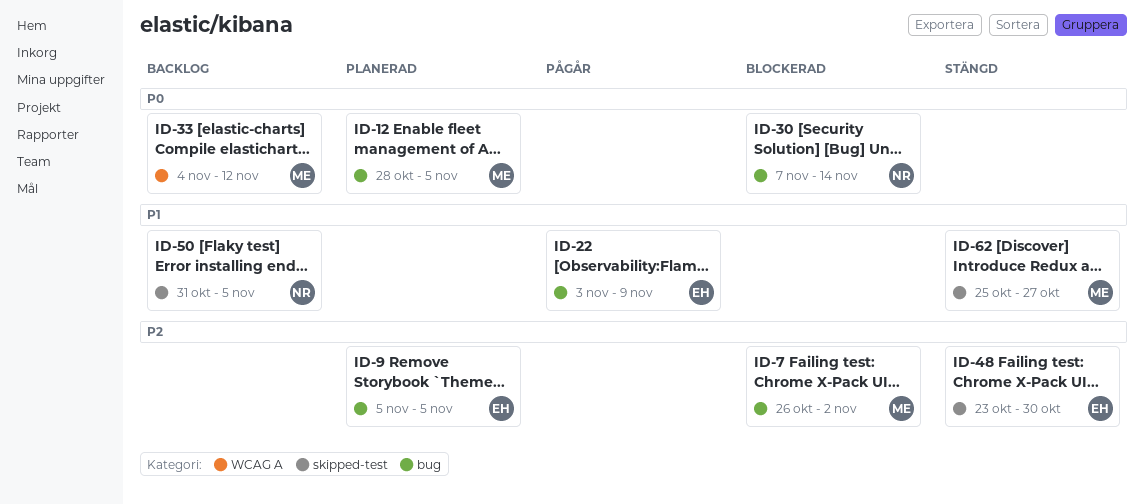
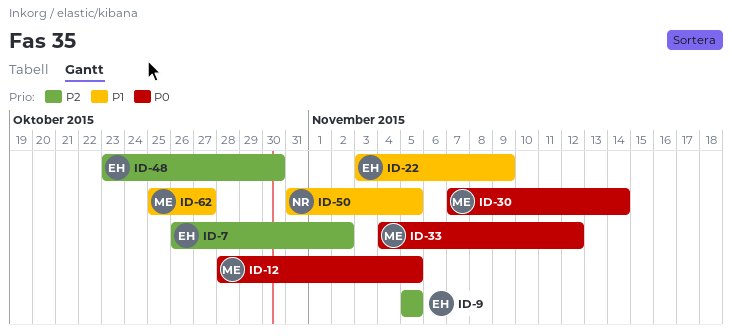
ID-7, owner: ME -> EH
ID-30, owner: NR -> ME

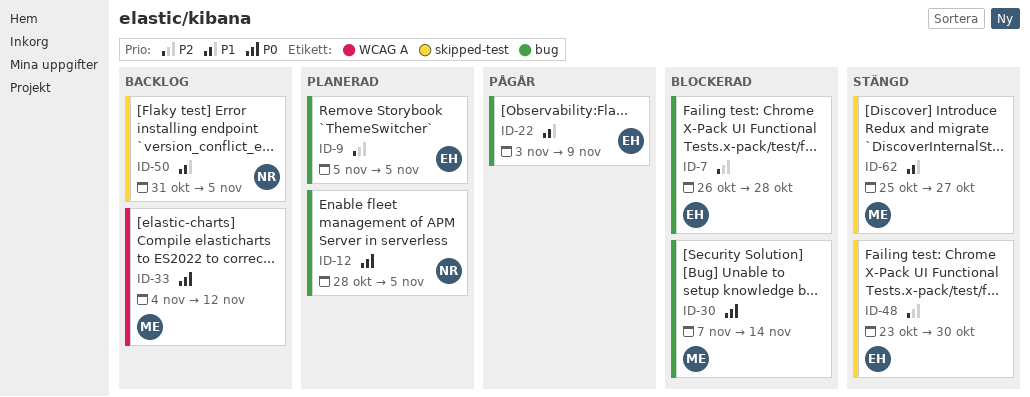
ID-7, due: Nov 2 -> Oct 28
ID-12, owner: ME -> NR

